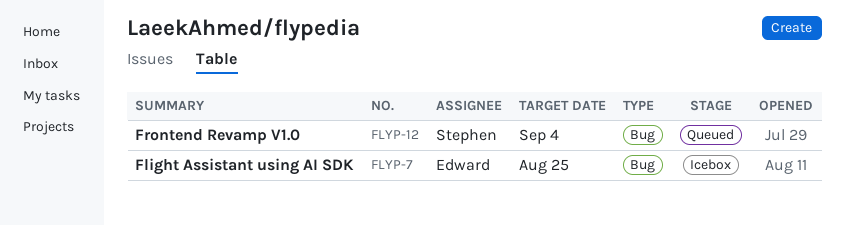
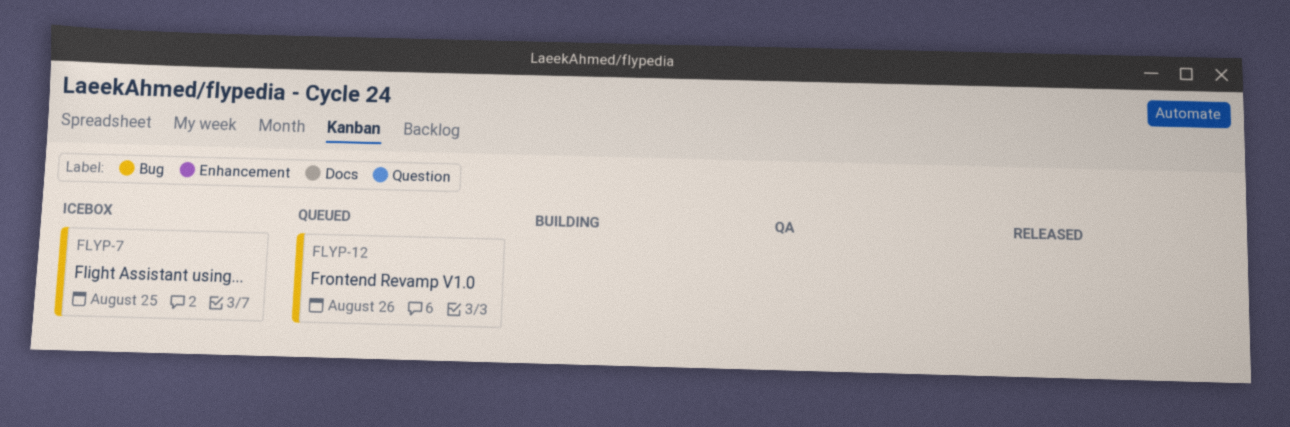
FLYP-12, due: Sep 4 -> Aug 26

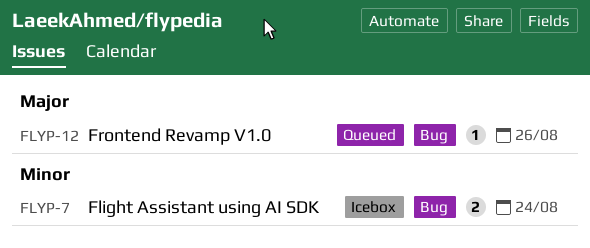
FLYP-7, due: Aug 25 -> Aug 24

